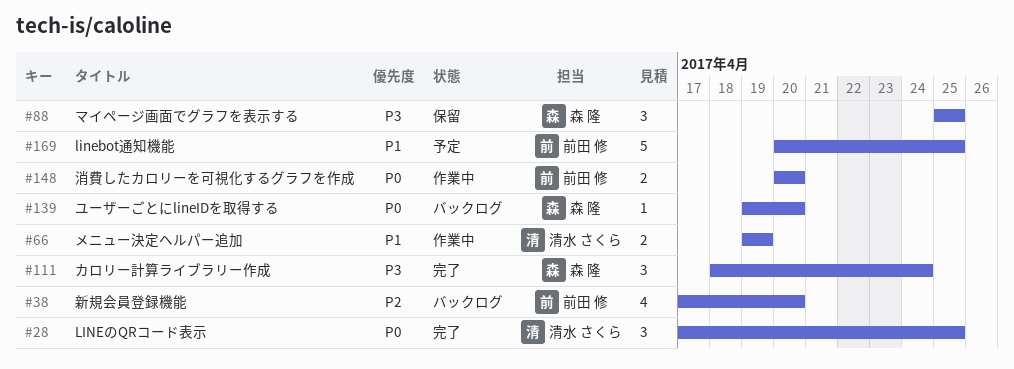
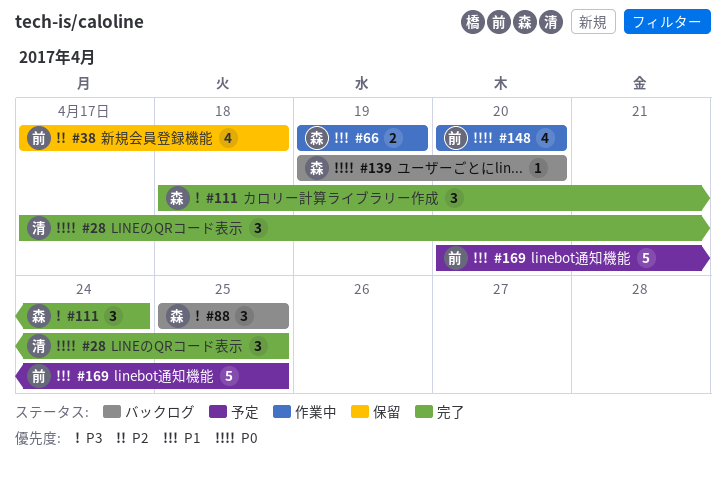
#38, status: バックログ -> 保留
#38, due: Apr 20 -> Apr 18
#66, owner: 清水 さくら -> 森 隆
#88, status: 保留 -> バックログ
#148, estimate: 2 -> 4

